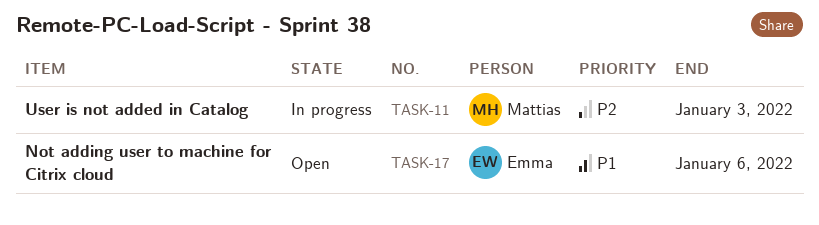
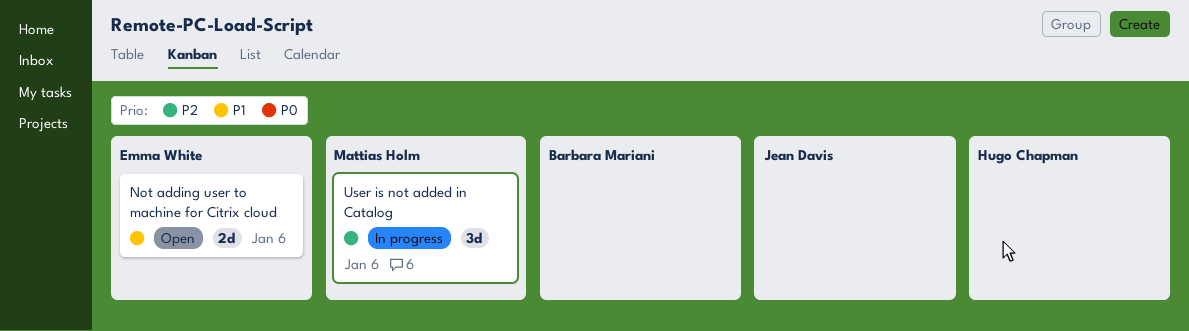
User is not added in Catalog, due: Jan 3 -> Jan 6

